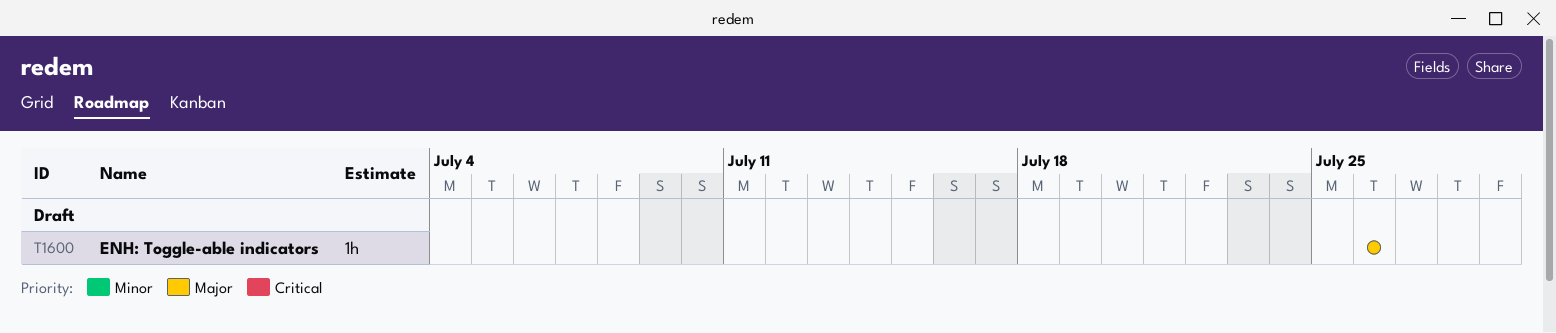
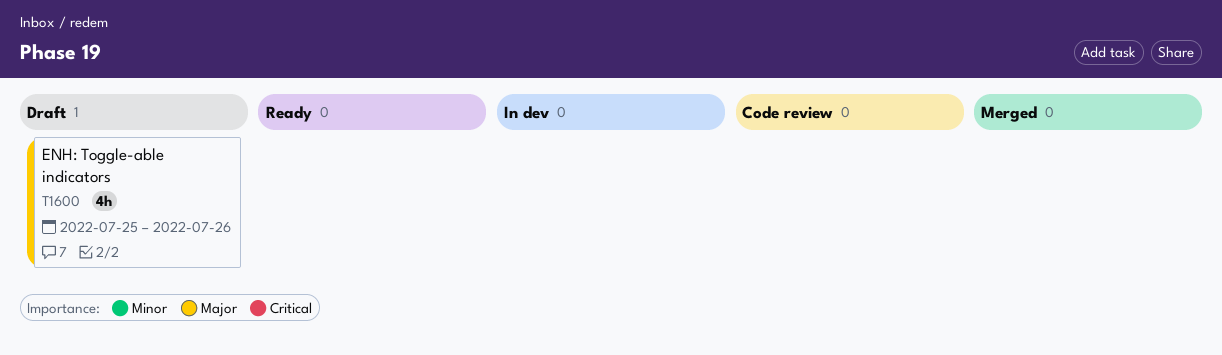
T1600, estimate: 1h -> 4h
T1600, start: Jul 26 -> Jul 25

